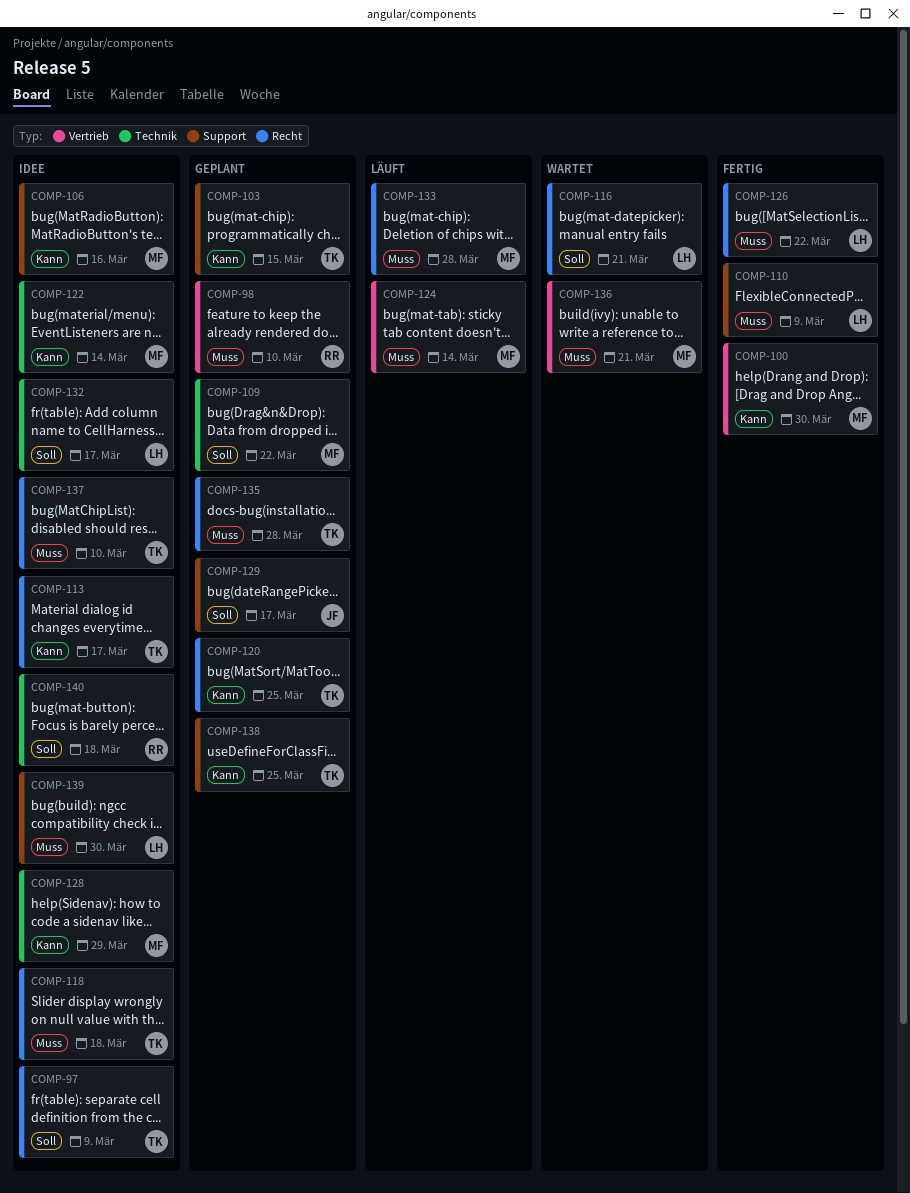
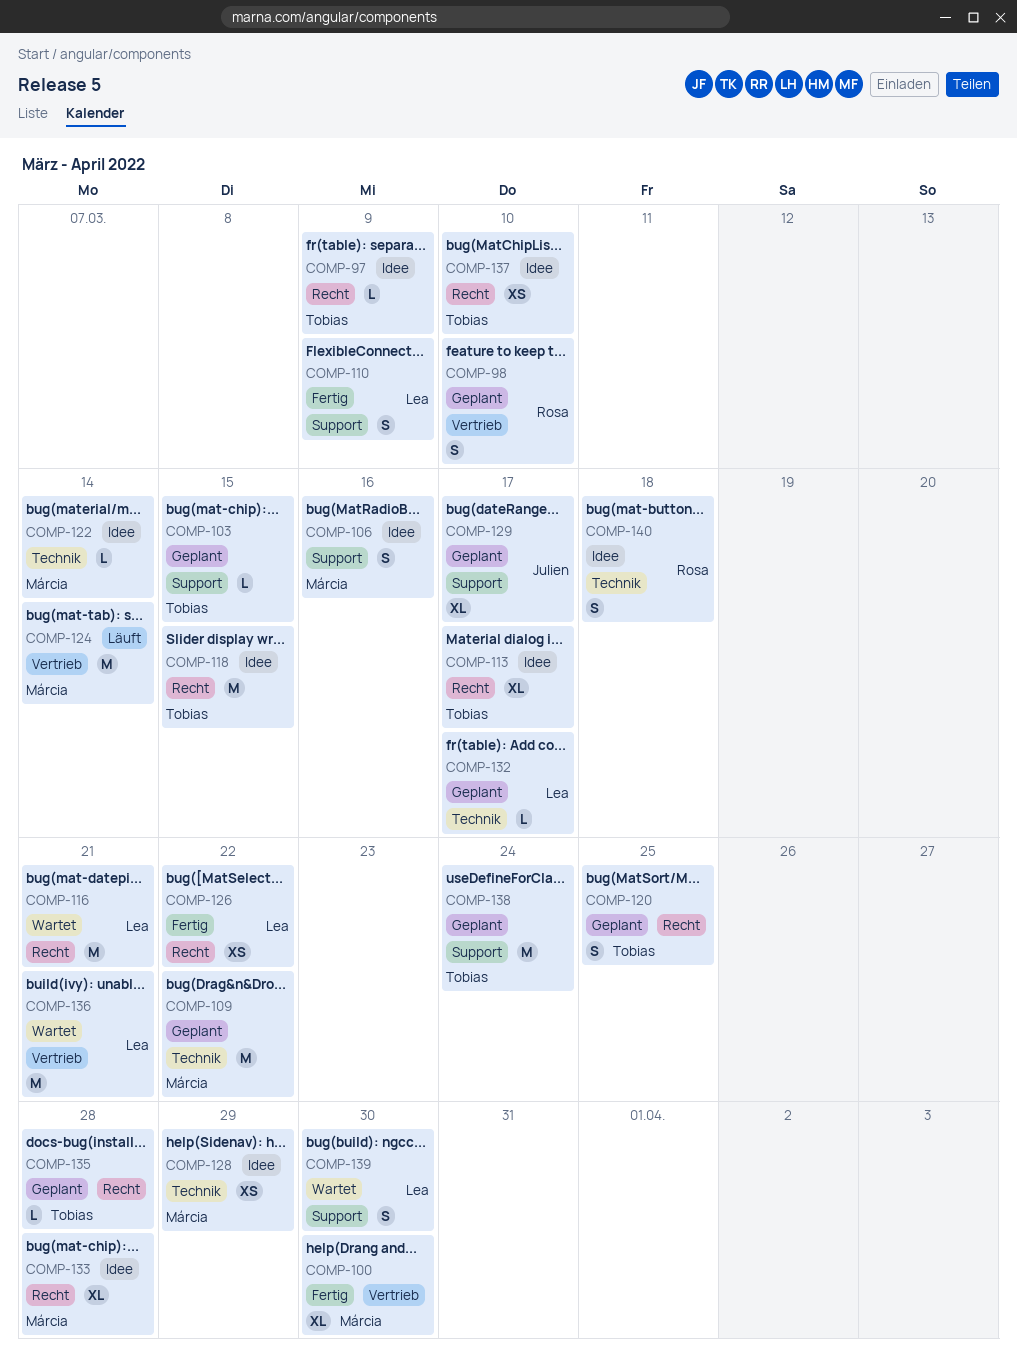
COMP-118, due: Mar 18 -> Mar 15
COMP-132, status: Idee -> Geplant
COMP-133, status: Läuft -> Idee
COMP-136, owner: Márcia -> Lea
COMP-138, due: Mar 25 -> Mar 24
COMP-139, status: Idee -> Wartet

